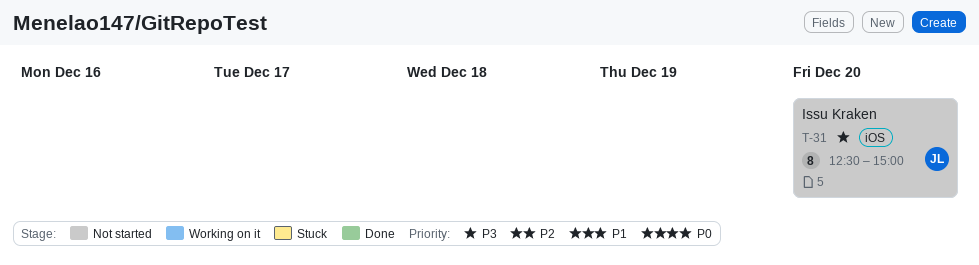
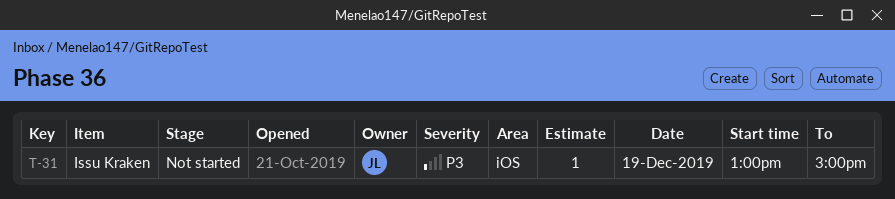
T-31, estimate: 8 -> 1
T-31, day: Dec 20 -> Dec 19
T-31, begins: 12:30 -> 13:00

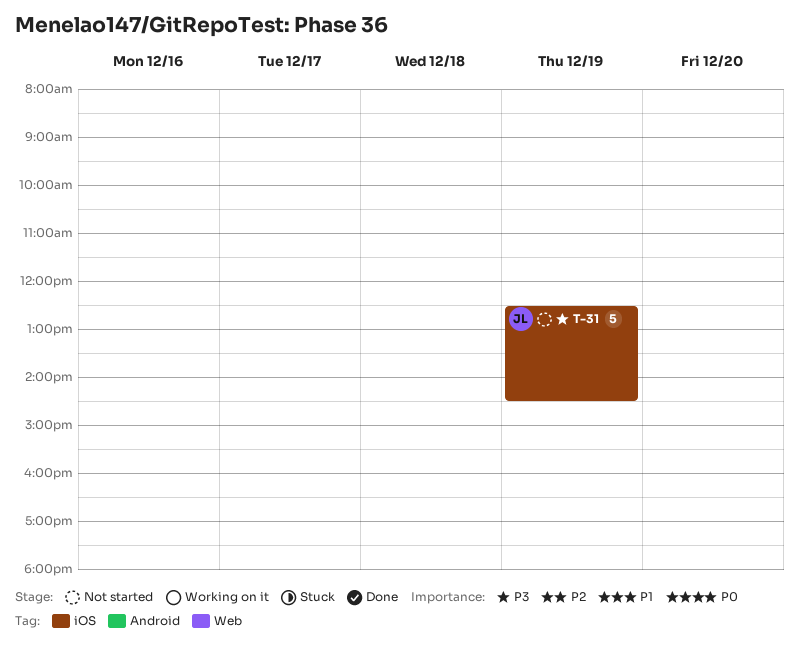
T-31, estimate: 1 -> 5
T-31, begins: 13:00 -> 12:30
T-31, ends: 15:00 -> 14:30

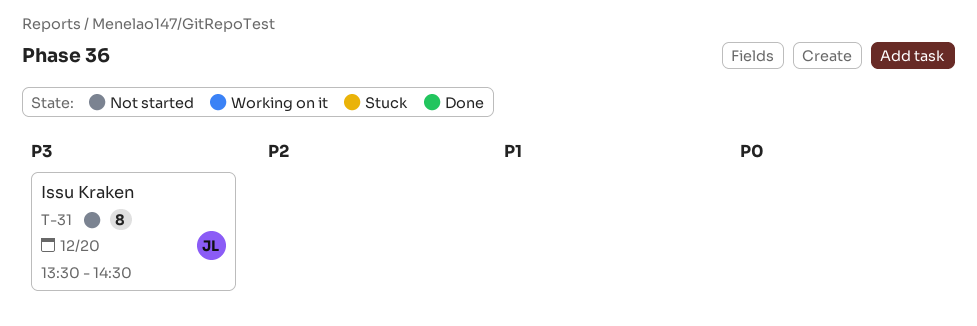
T-31, estimate: 5 -> 8
T-31, day: Dec 19 -> Dec 20
T-31, begins: 12:30 -> 13:30

